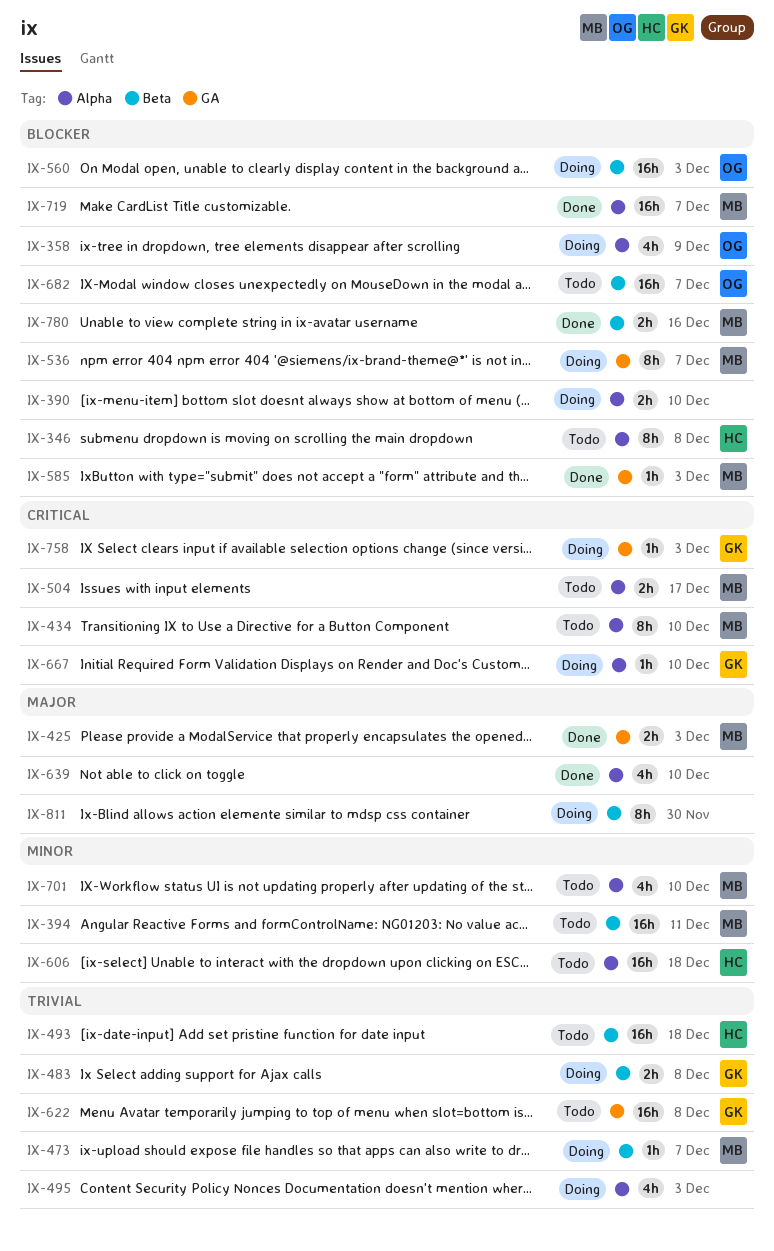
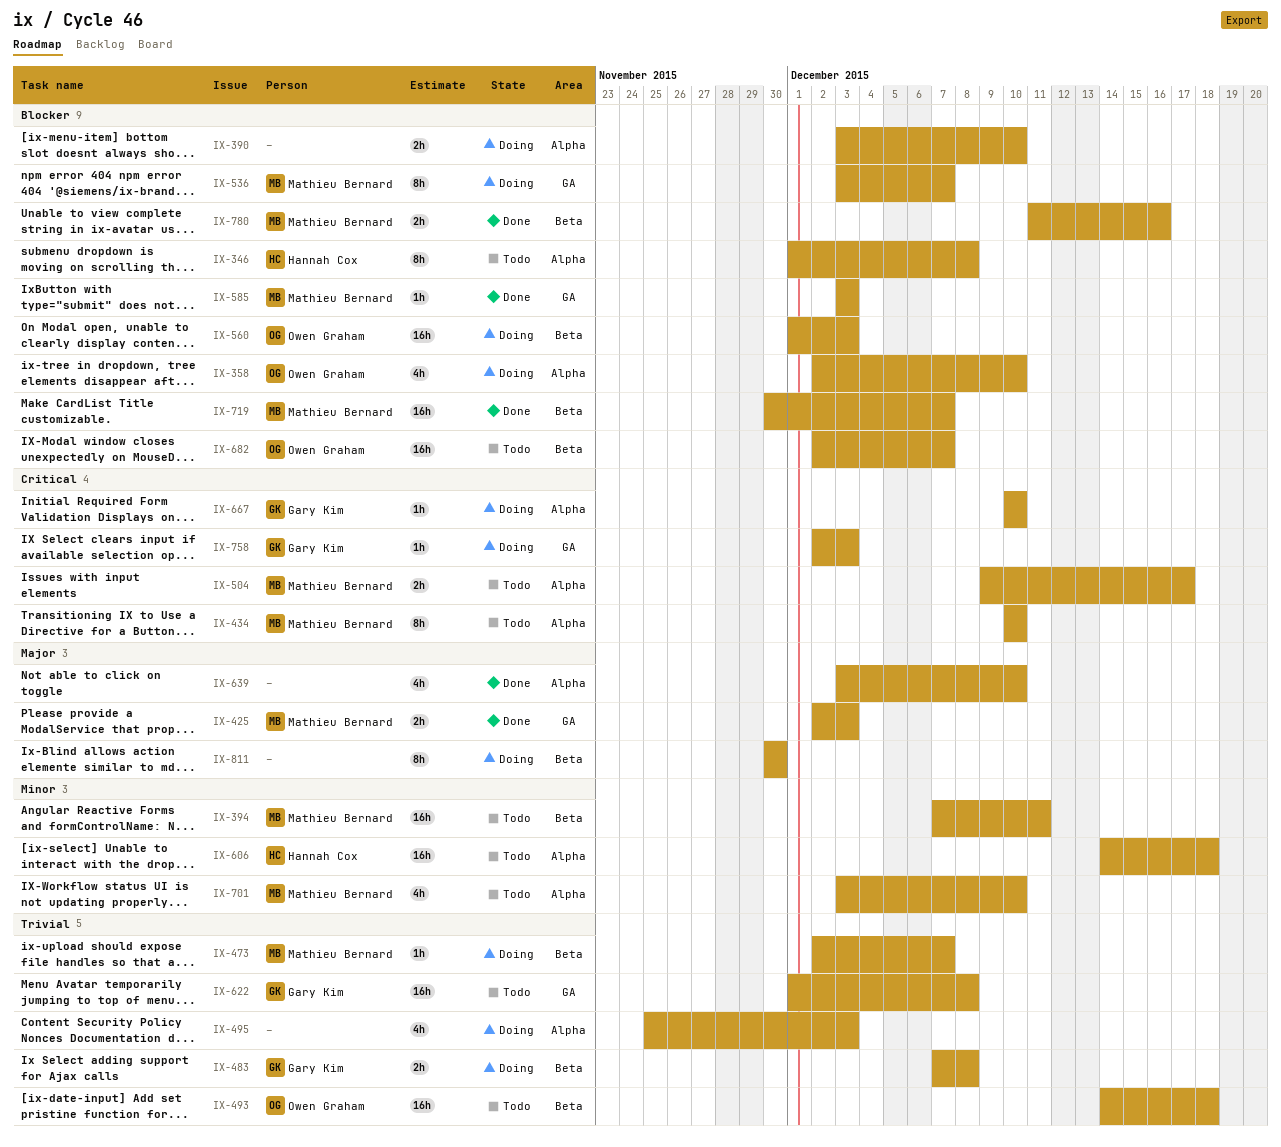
IX-358, due: Dec 9 -> Dec 10
IX-493, owner: Hannah Cox -> Owen Graham
IX-719, label: Alpha -> Beta

